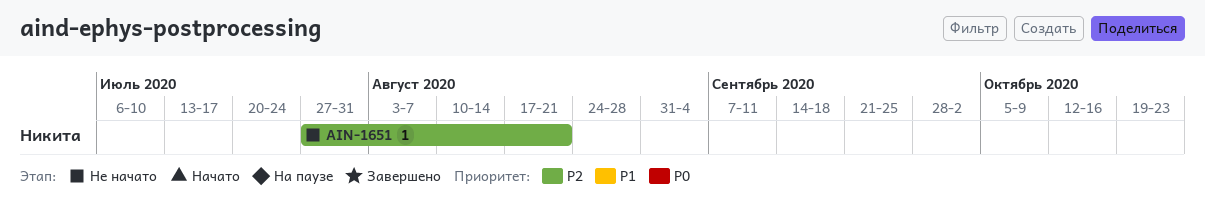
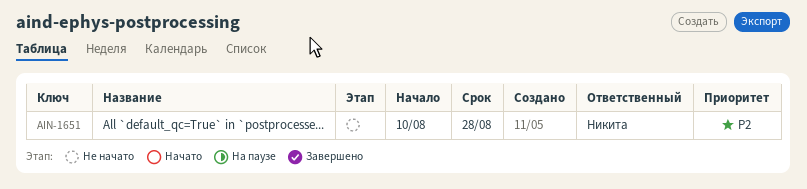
AIN-1651, start: Jul 27 -> Aug 10
AIN-1651, due: Aug 21 -> Aug 28

